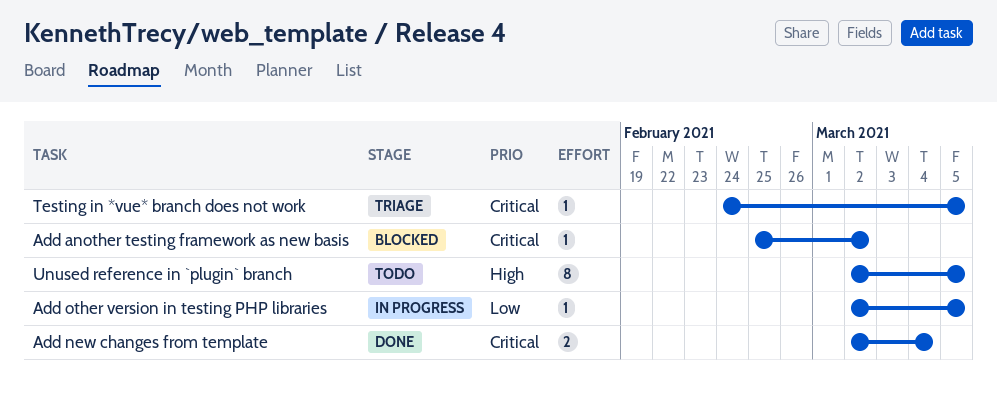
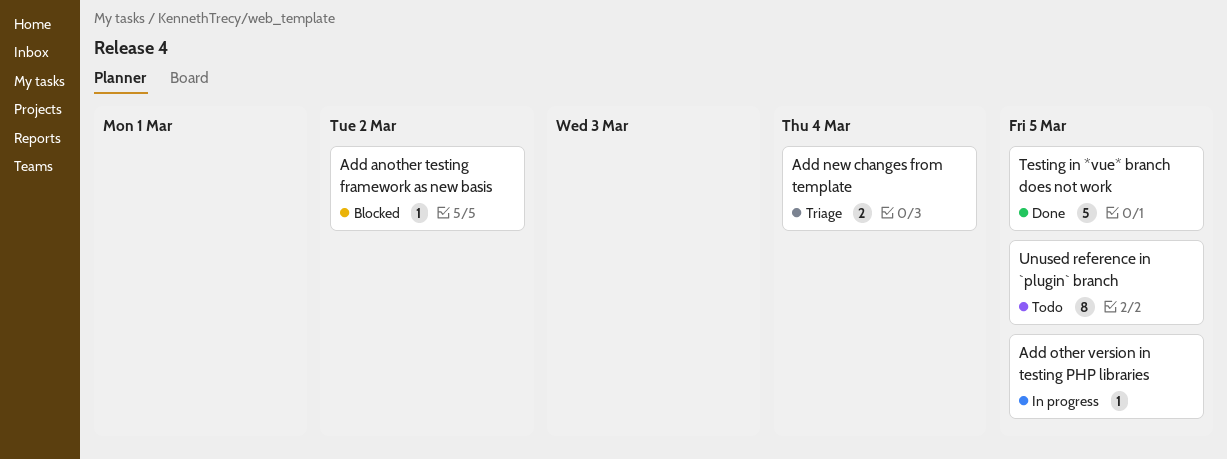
Add new changes from template, status: Done -> Triage
Testing in *vue* branch does not work, status: Triage -> Done
Testing in *vue* branch does not work, estimate: 1 -> 5

